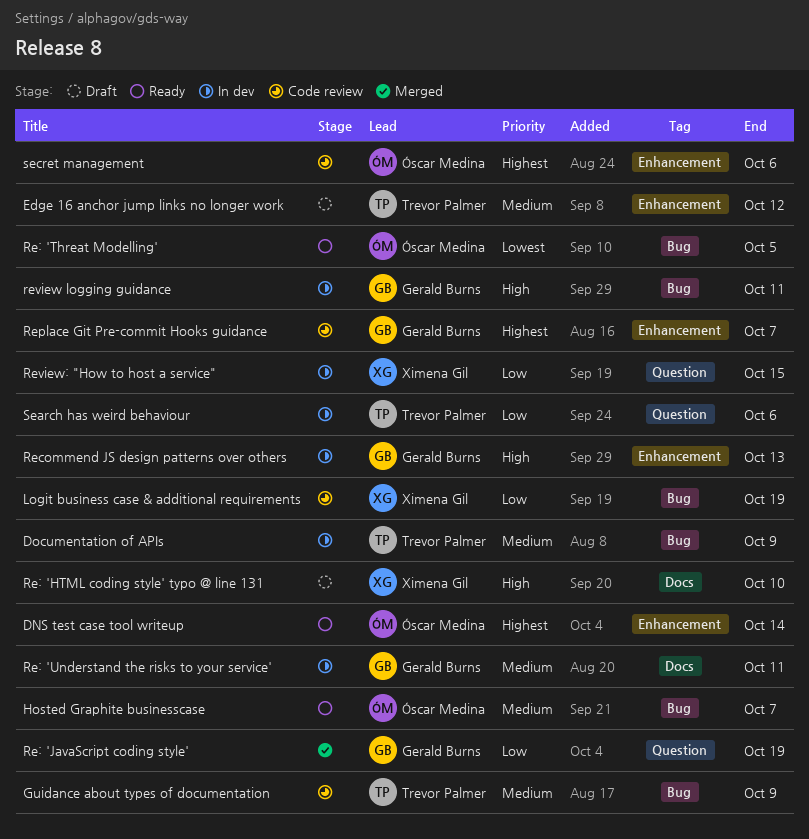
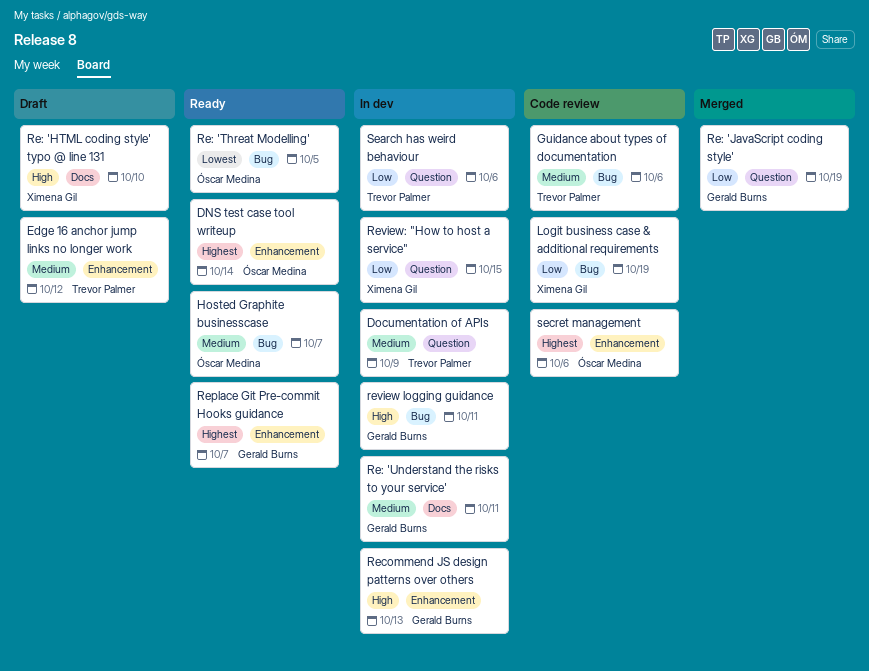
Documentation of APIs, label: Bug -> Question
Guidance about types of documentation, due: Oct 9 -> Oct 6
Replace Git Pre-commit Hooks guidance, status: Code review -> Ready

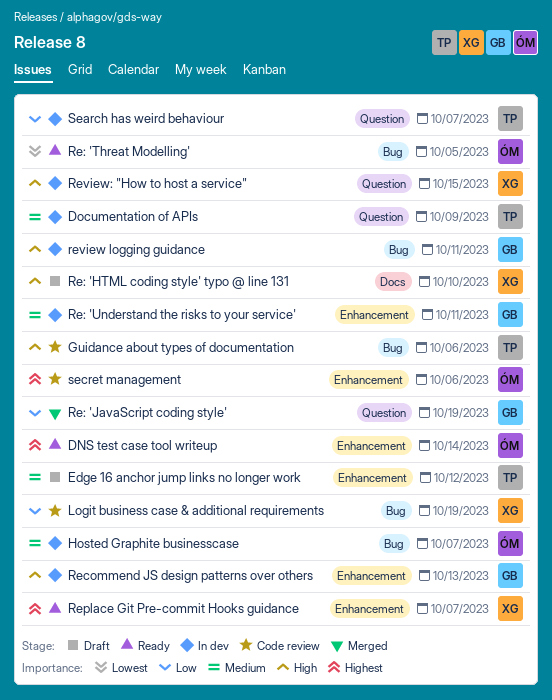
Guidance about types of documentation, priority: Medium -> High
Hosted Graphite businesscase, status: Ready -> In dev
Re: 'Understand the risks to your service', label: Docs -> Enhancement
Replace Git Pre-commit Hooks guidance, owner: Gerald Burns -> Ximena Gil
Review: "How to host a service", priority: Low -> High
Search has weird behaviour, due: Oct 6 -> Oct 7

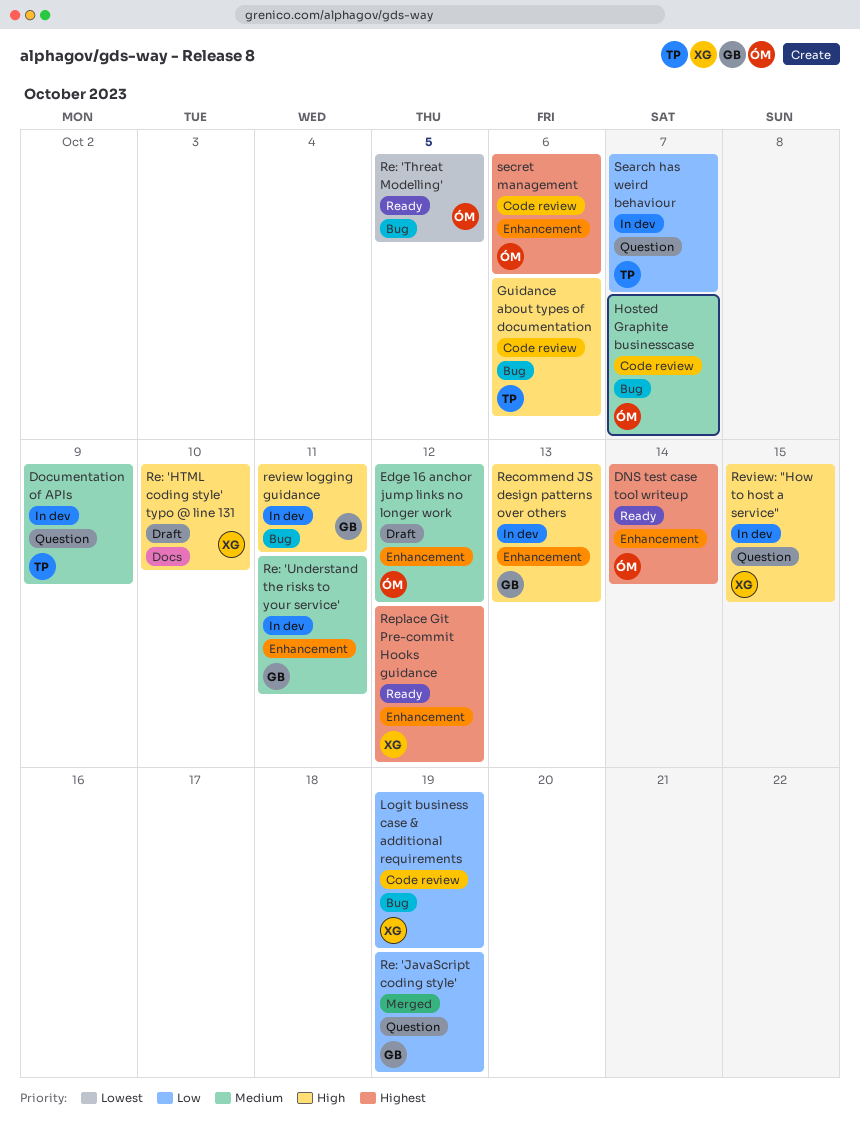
Edge 16 anchor jump links no longer work, owner: TP -> ÓM
Hosted Graphite businesscase, status: In dev -> Code review
Replace Git Pre-commit Hooks guidance, due: Oct 7 -> Oct 12

